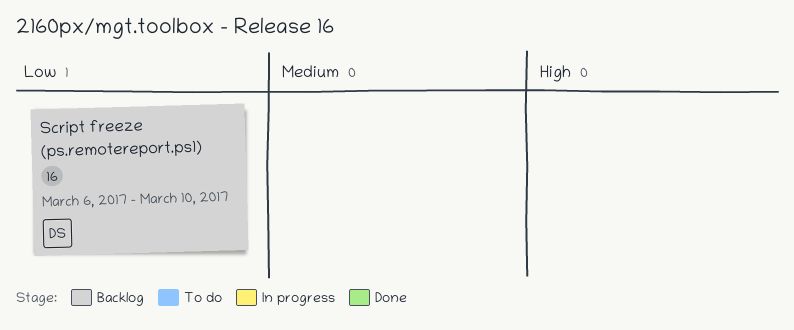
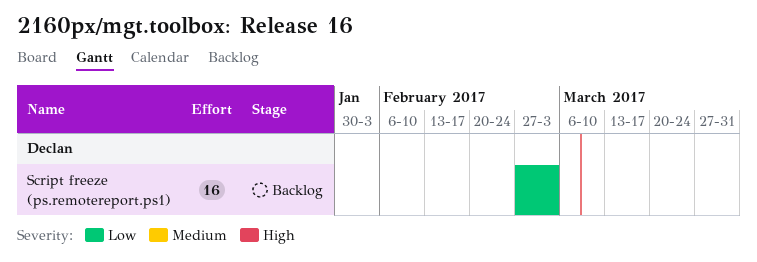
Script freeze (ps.remotereport.ps1), start: Mar 6 -> Feb 27
Script freeze (ps.remotereport.ps1), due: Mar 10 -> Mar 3

